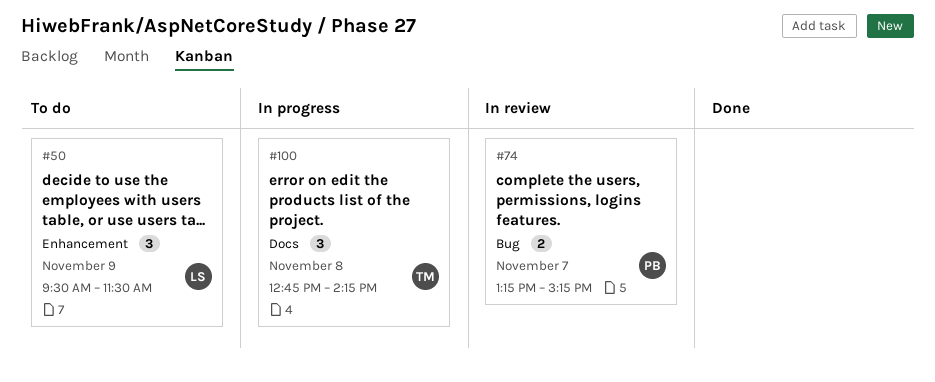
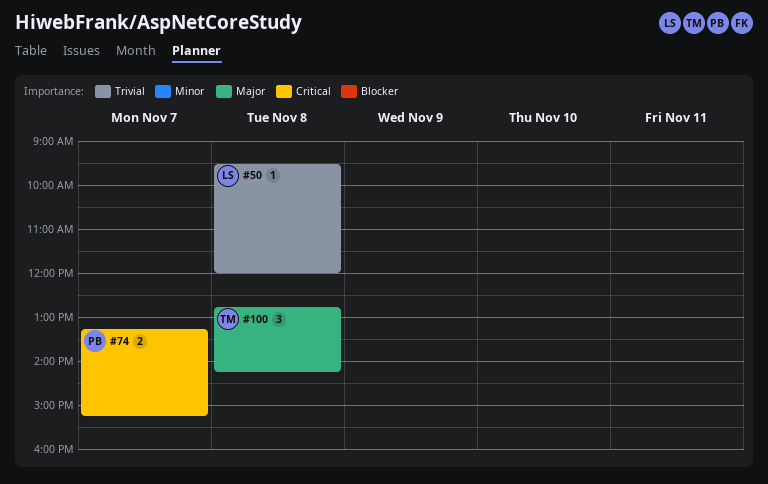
#50, estimate: 3 -> 1
#50, day: Nov 9 -> Nov 8
#50, ends: 11:30 -> 12:00

